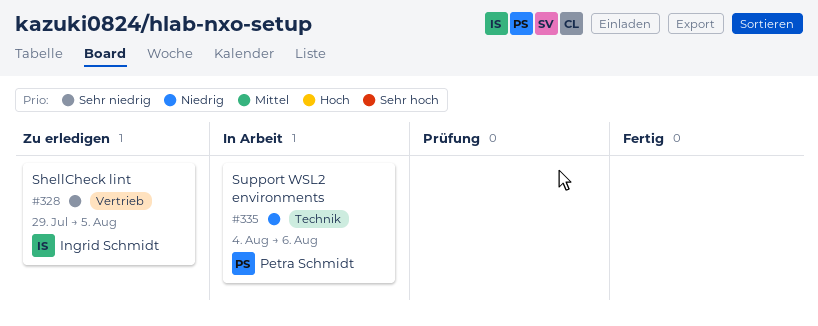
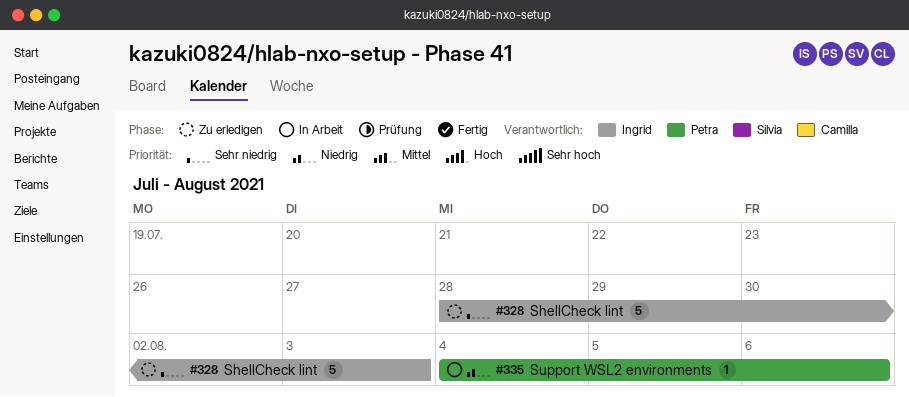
#328, start: Jul 29 -> Jul 28
#328, due: Aug 5 -> Aug 3

